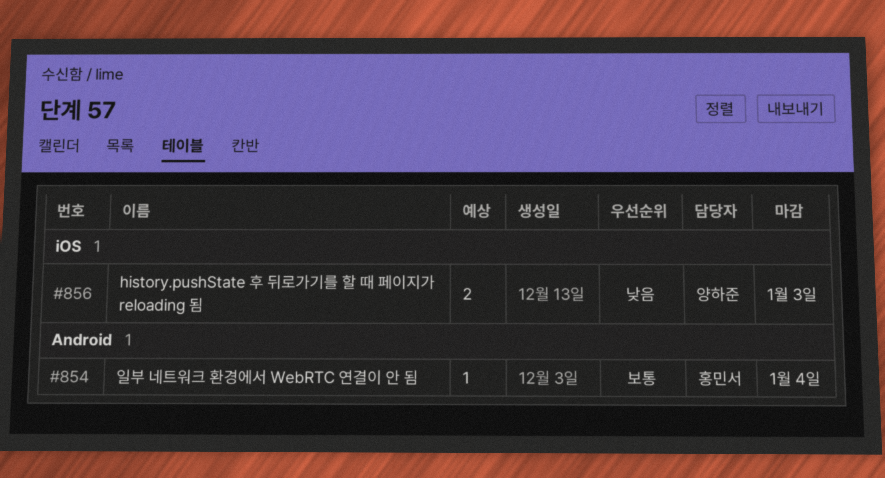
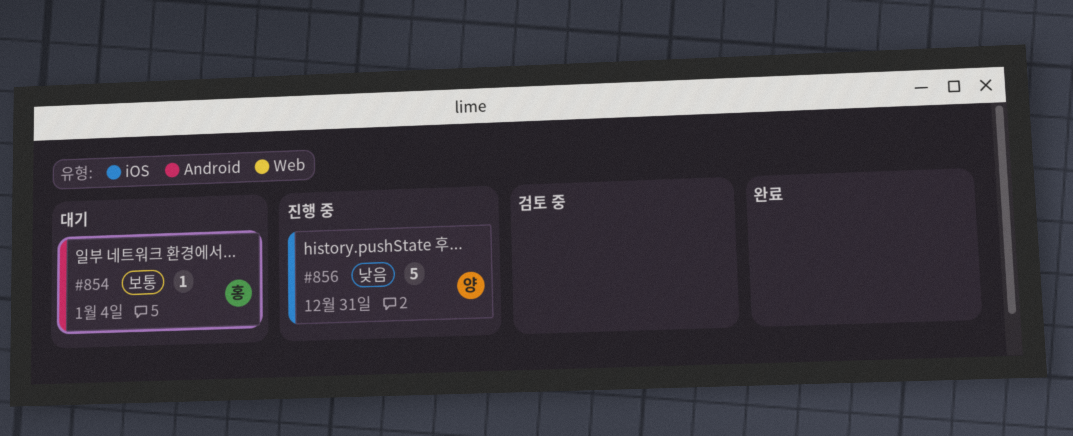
#856, estimate: 2 -> 5
#856, due: Jan 3 -> Dec 31

